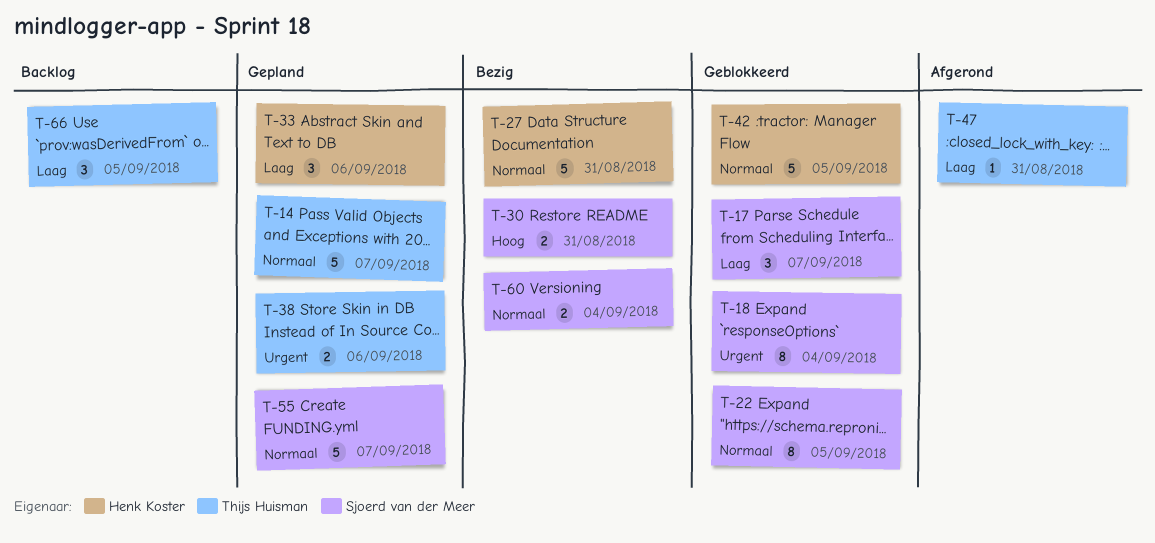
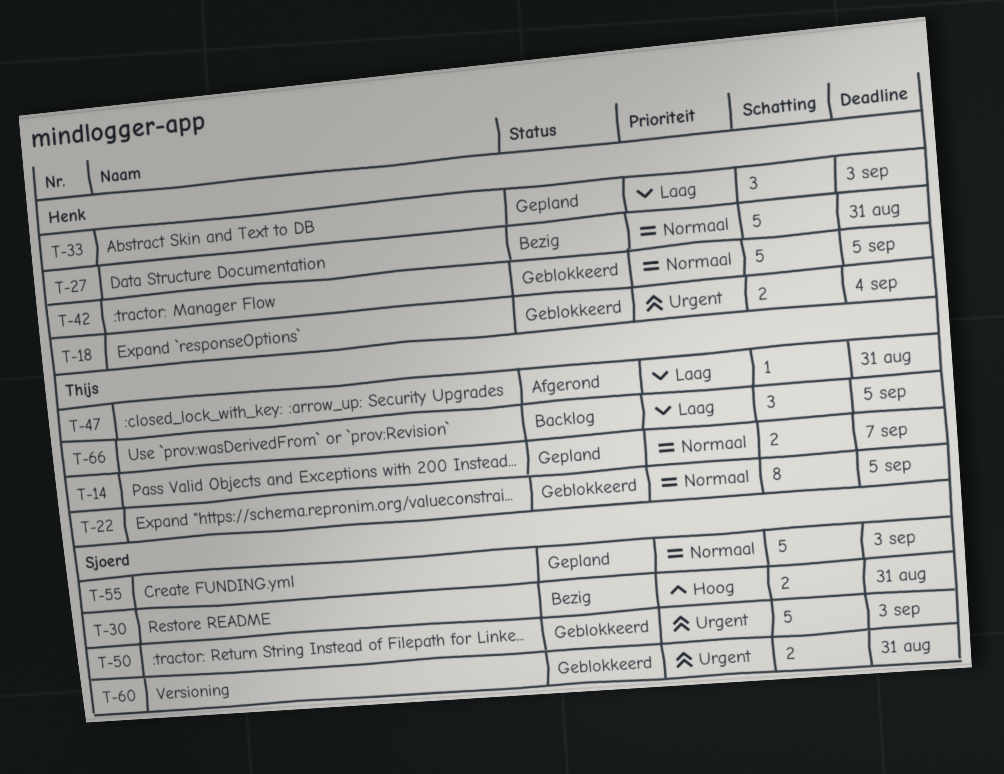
T-14, estimate: 5 -> 2
T-17: present -> none
T-18, owner: Sjoerd van der Meer -> Henk Koster
T-18, estimate: 8 -> 2
T-22, owner: Sjoerd van der Meer -> Thijs Huisman
T-33, due: Sep 6 -> Sep 3
T-38: present -> none
T-50: none -> present
T-55, due: Sep 7 -> Sep 3
T-60, status: Bezig -> Geblokkeerd
T-60, priority: Normaal -> Urgent
T-60, due: Sep 4 -> Aug 31

